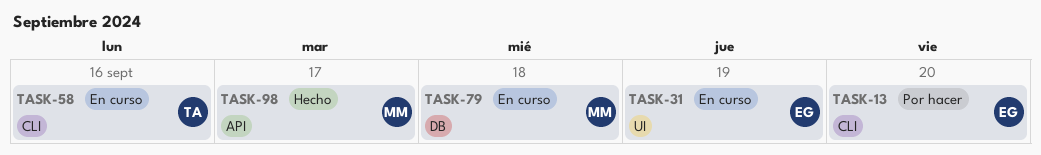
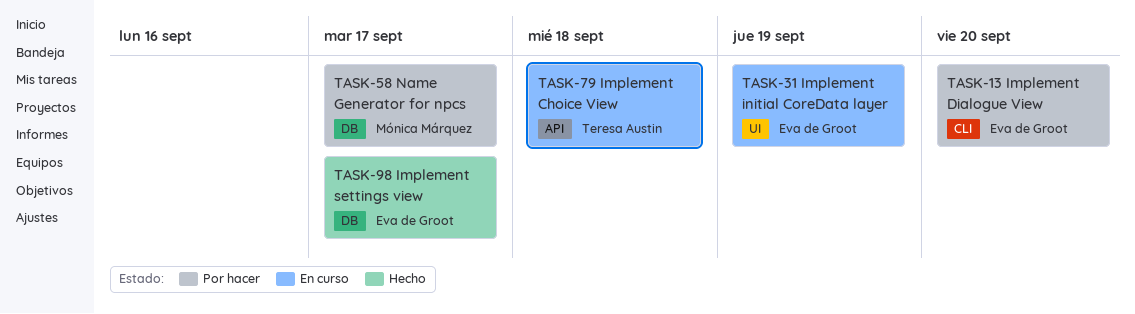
TASK-58, status: En curso -> Por hacer
TASK-58, owner: Teresa Austin -> Mónica Márquez
TASK-58, label: CLI -> DB
TASK-58, due: Sep 16 -> Sep 17
TASK-79, owner: Mónica Márquez -> Teresa Austin
TASK-79, label: DB -> API
TASK-98, owner: Mónica Márquez -> Eva de Groot
TASK-98, label: API -> DB

